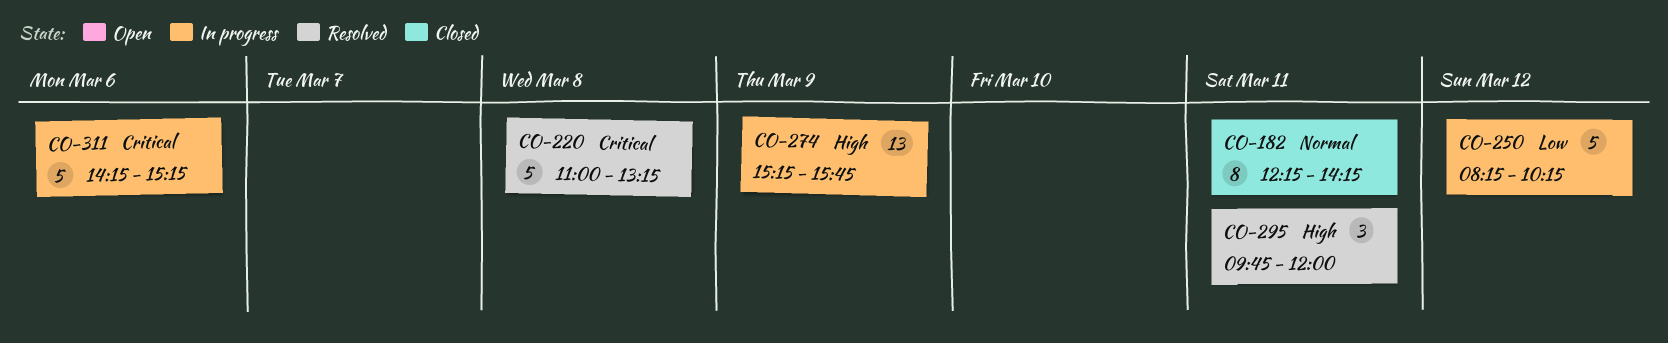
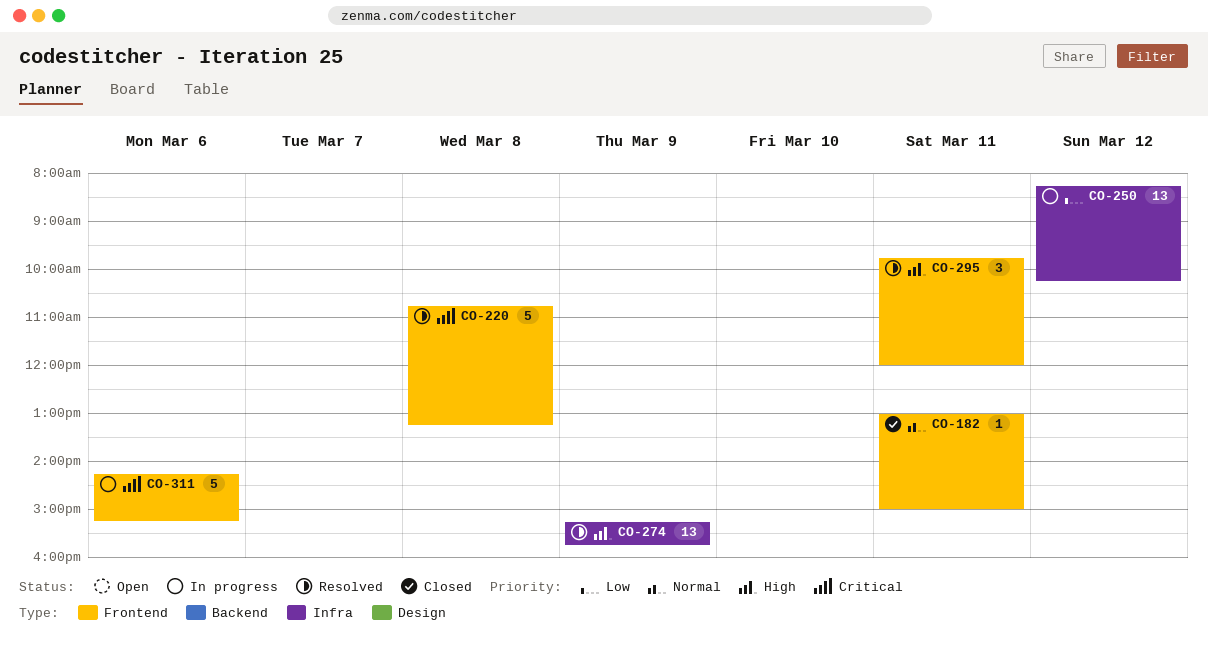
CO-182, estimate: 8 -> 1
CO-182, begins: 12:15 -> 13:00
CO-182, ends: 14:15 -> 15:00
CO-220, begins: 11:00 -> 10:45
CO-250, estimate: 5 -> 13
CO-274, status: In progress -> Resolved

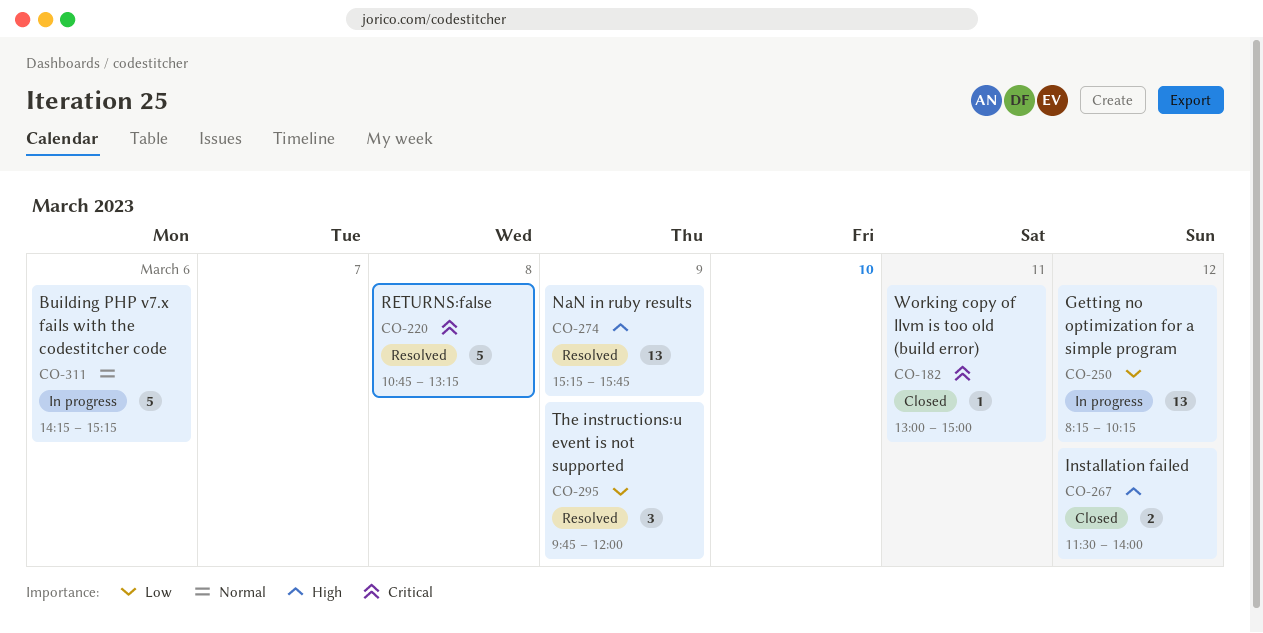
CO-182, priority: Normal -> Critical
CO-267: none -> present
CO-295, priority: High -> Low
CO-295, day: Mar 11 -> Mar 9
CO-311, priority: Critical -> Normal

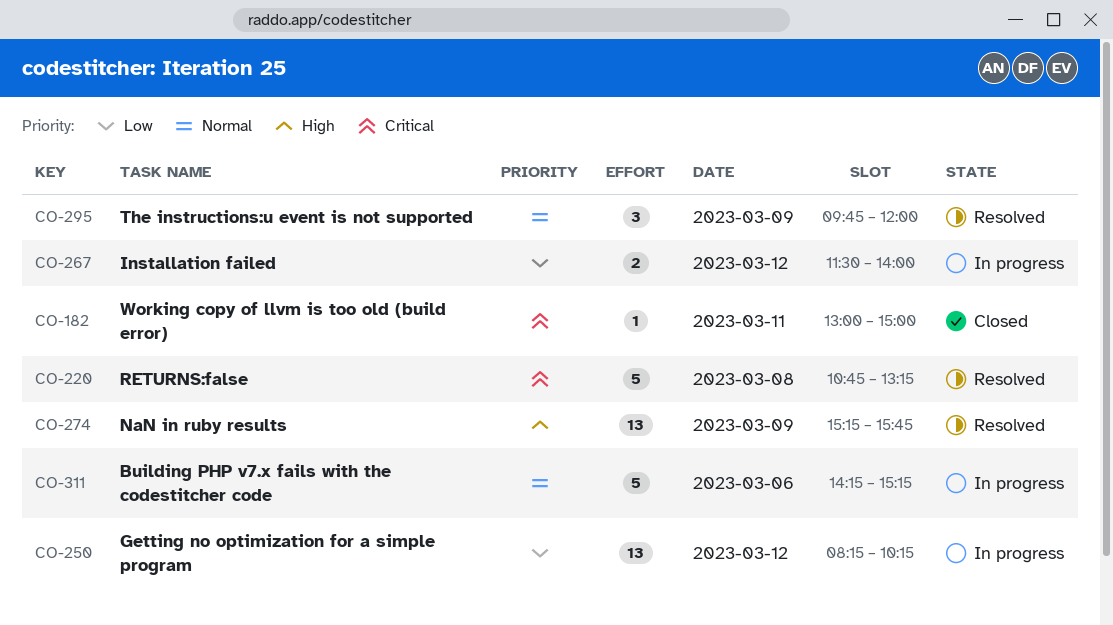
CO-267, status: Closed -> In progress
CO-267, priority: High -> Low
CO-295, priority: Low -> Normal

